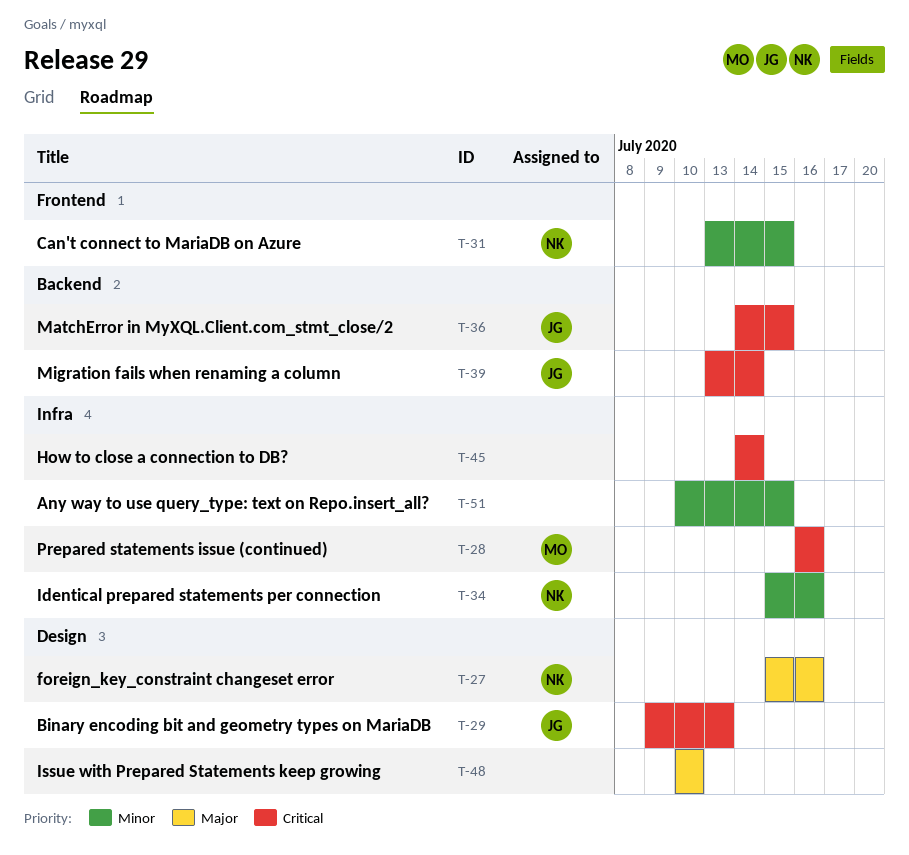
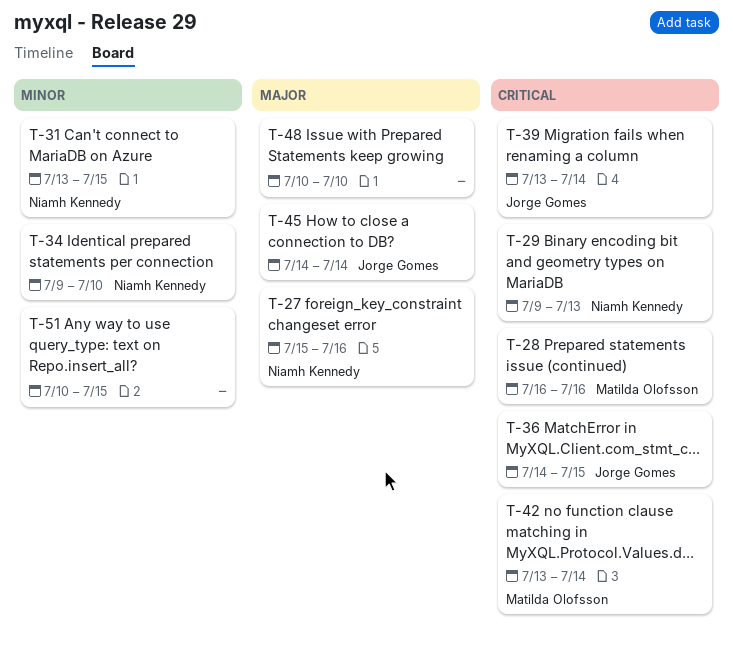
T-29, owner: Jorge Gomes -> Niamh Kennedy
T-34, start: Jul 15 -> Jul 9
T-34, due: Jul 16 -> Jul 10
T-42: none -> present
T-45, owner: none -> Jorge Gomes
T-45, priority: Critical -> Major

